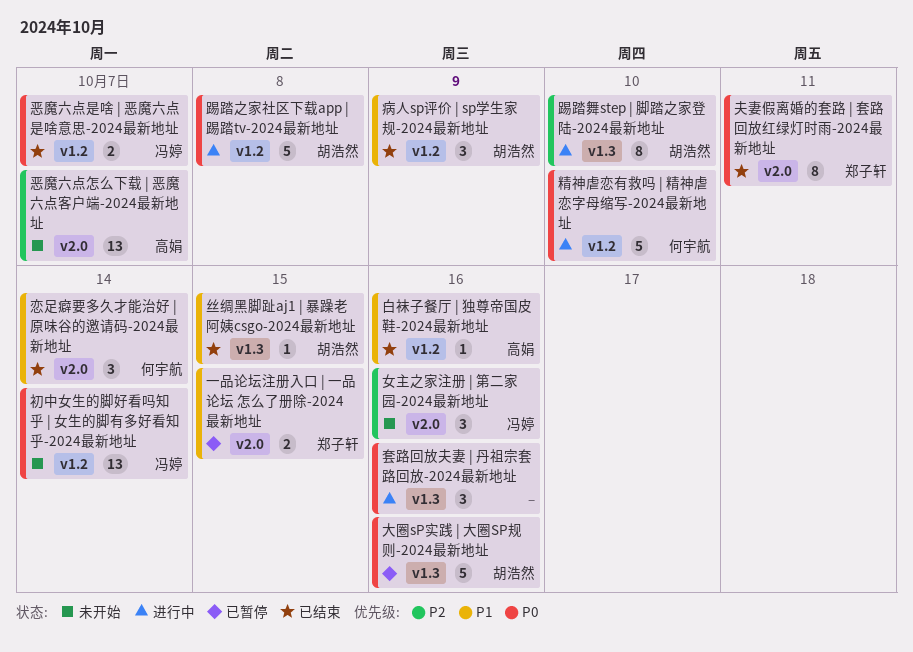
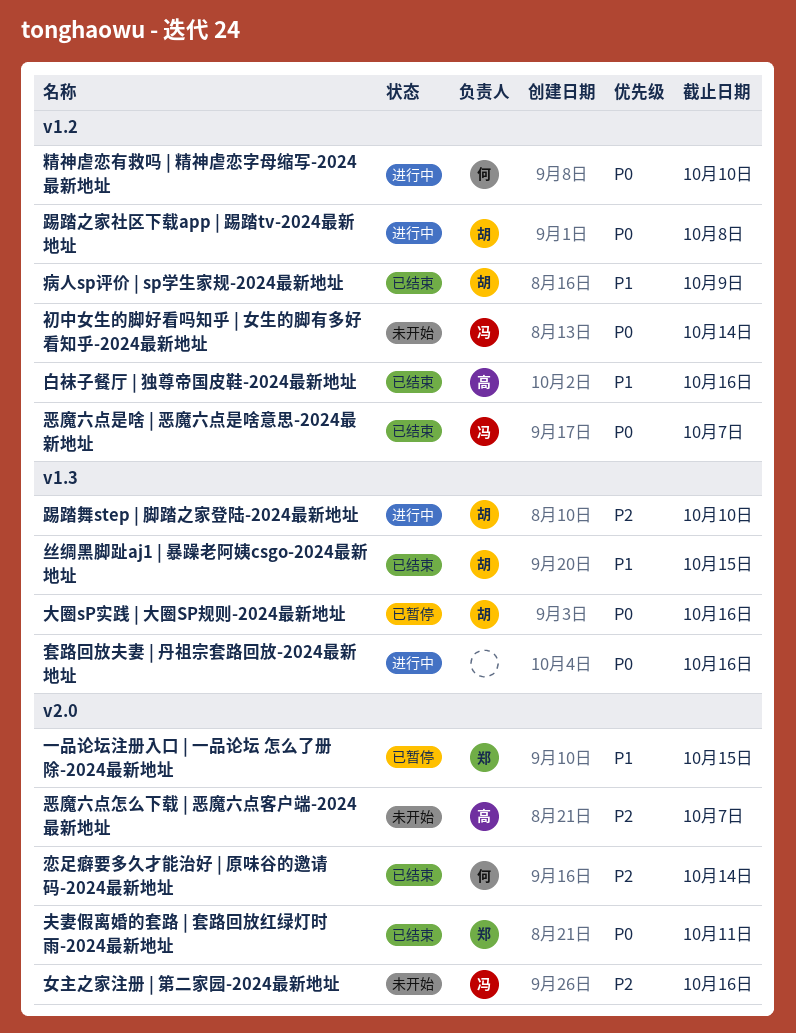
恋足癖要多久才能治好 | 原味谷的邀请码-2024最新地址, priority: P1 -> P2

